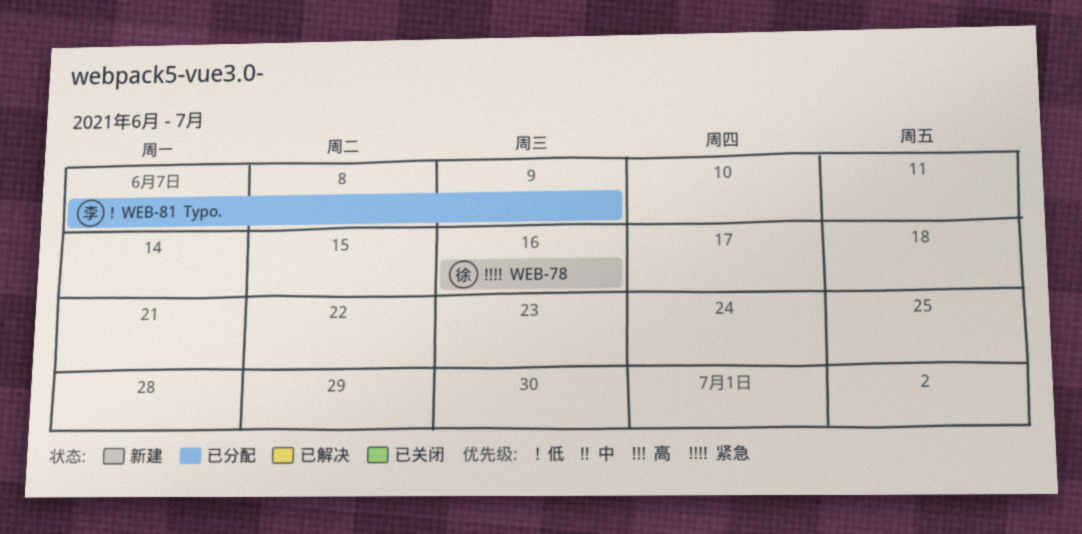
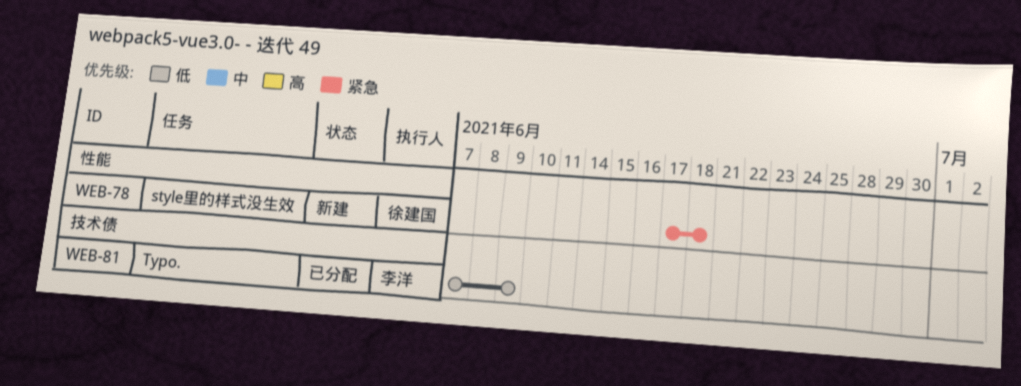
WEB-78, start: Jun 16 -> Jun 17
WEB-78, due: Jun 16 -> Jun 18

